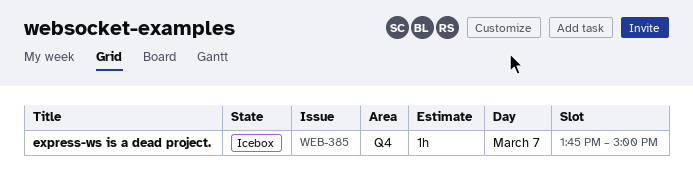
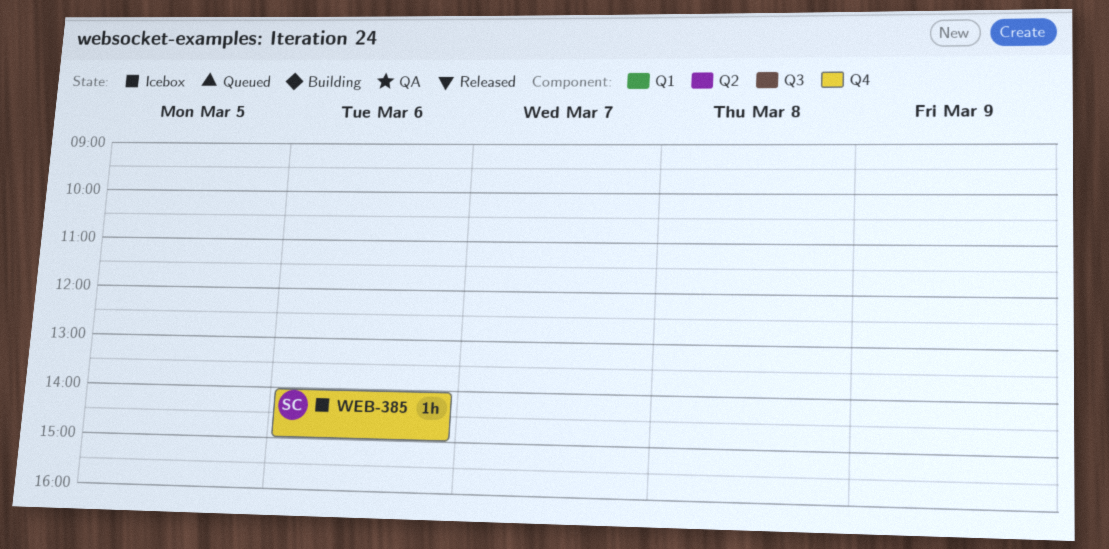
WEB-385, day: Mar 7 -> Mar 6
WEB-385, begins: 13:45 -> 14:00

